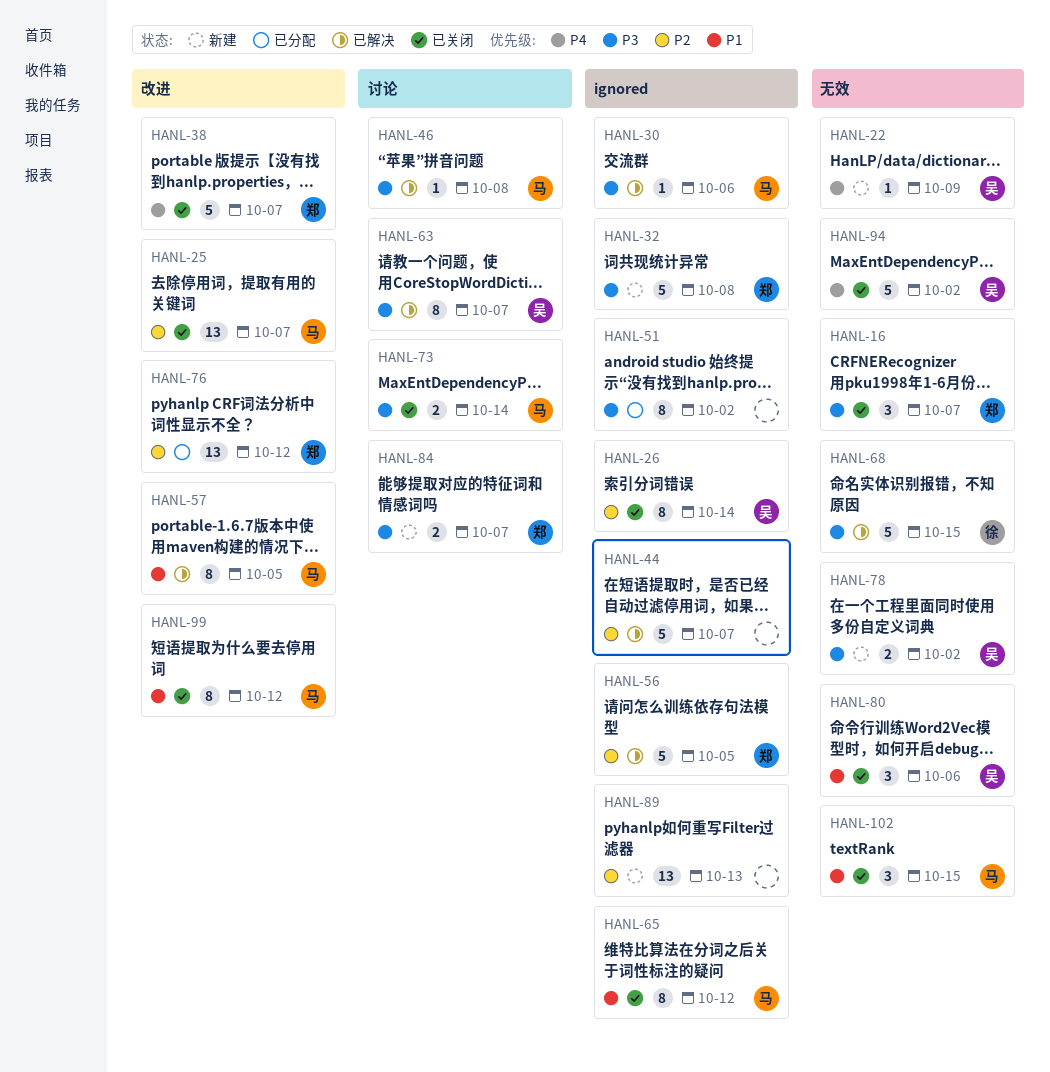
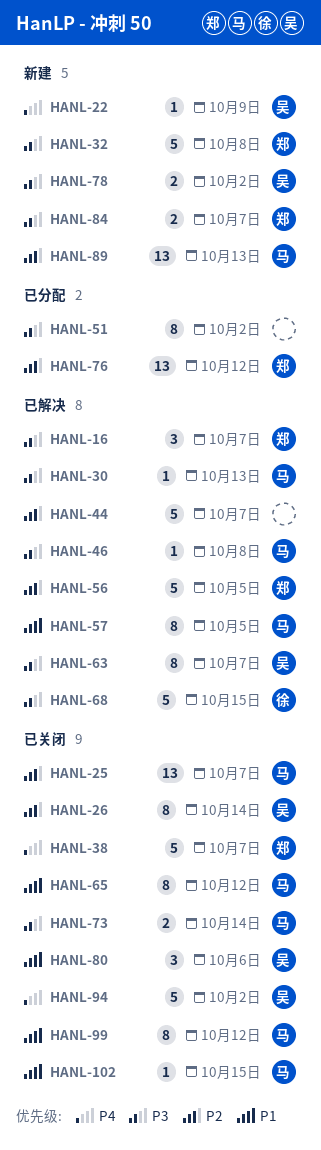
HANL-16, status: 已关闭 -> 已解决
HANL-30, due: Oct 6 -> Oct 13
HANL-89, owner: none -> 马
HANL-102, estimate: 3 -> 1

